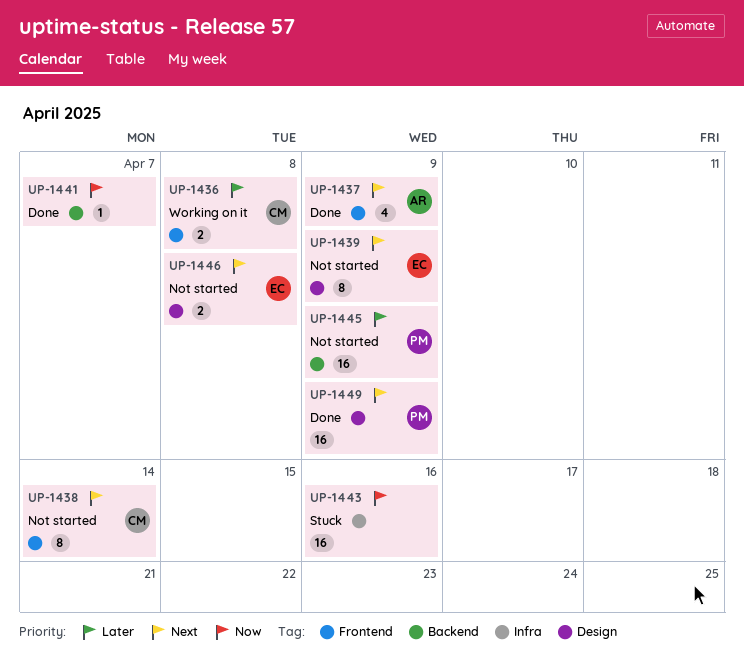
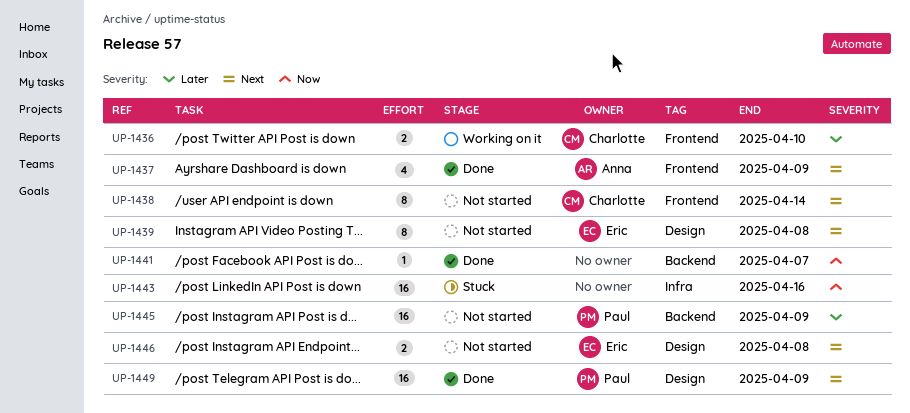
UP-1436, due: Apr 8 -> Apr 10
UP-1439, due: Apr 9 -> Apr 8

